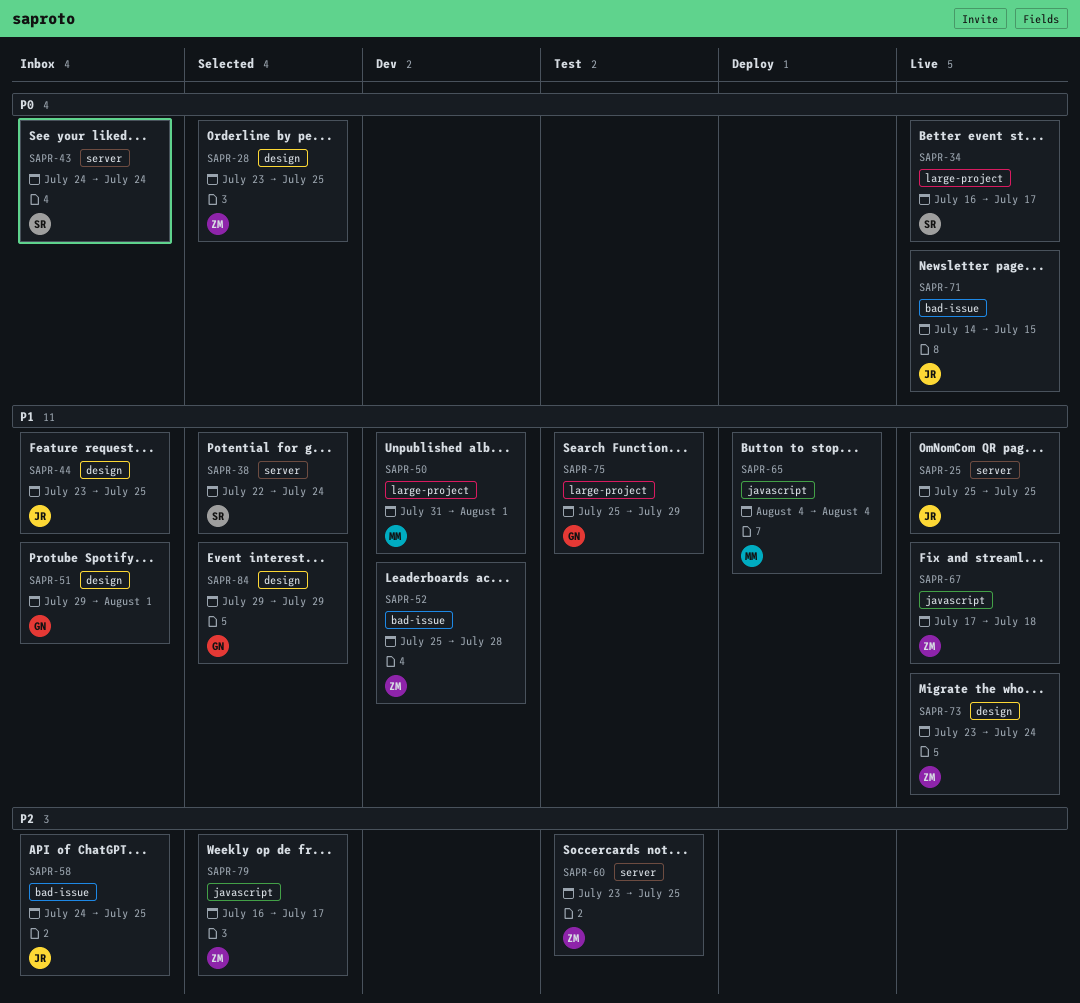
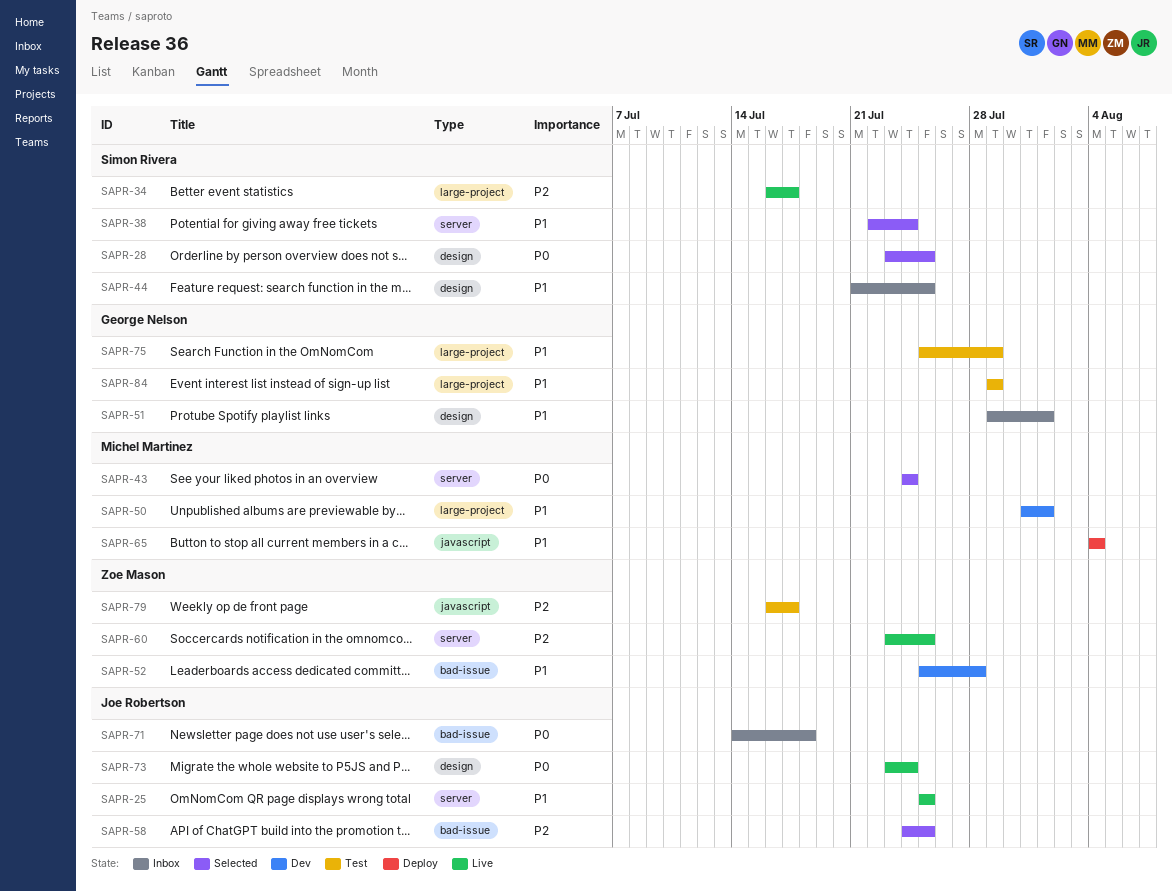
SAPR-28, owner: Zoe Mason -> Simon Rivera
SAPR-34, priority: P0 -> P2
SAPR-43, status: Inbox -> Selected
SAPR-43, owner: Simon Rivera -> Michel Martinez
SAPR-44, owner: Joe Robertson -> Simon Rivera
SAPR-44, start: Jul 23 -> Jul 21
SAPR-58, status: Inbox -> Selected
SAPR-60, status: Test -> Live
SAPR-67: present -> none
SAPR-71, status: Live -> Inbox
SAPR-71, due: Jul 15 -> Jul 18
SAPR-73, owner: Zoe Mason -> Joe Robertson
SAPR-73, priority: P1 -> P0
SAPR-79, status: Selected -> Test
SAPR-84, status: Selected -> Test
SAPR-84, label: design -> large-project

